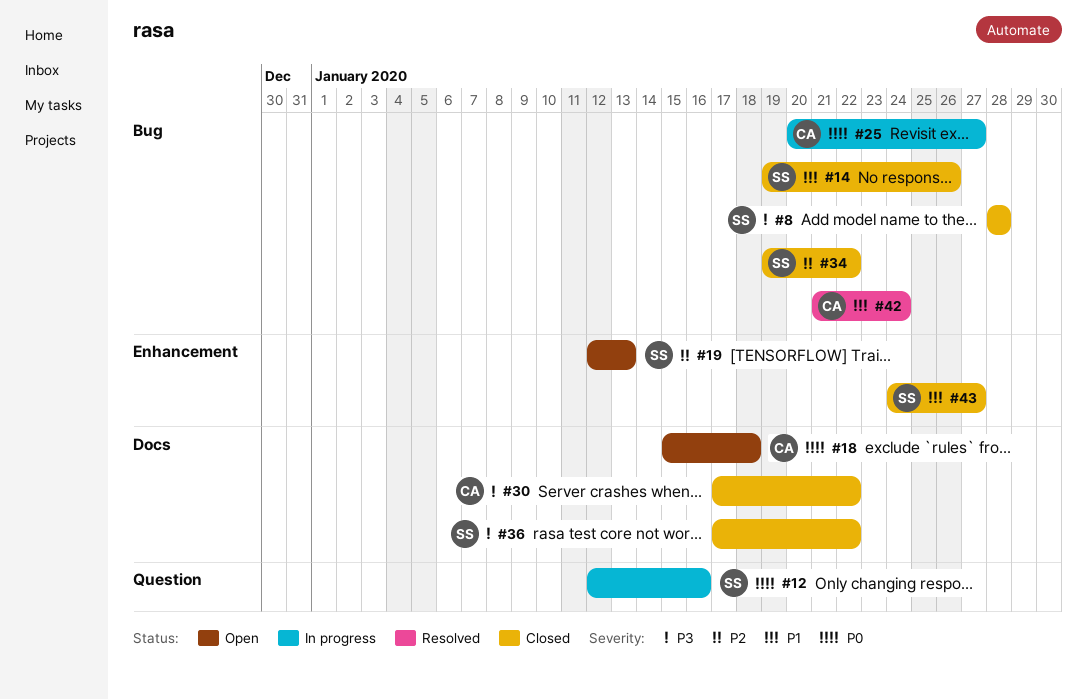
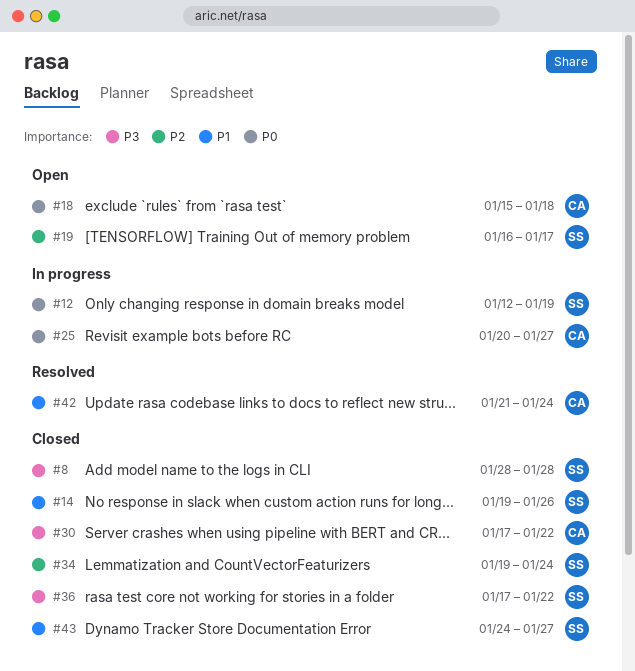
#12, due: Jan 16 -> Jan 19
#19, start: Jan 12 -> Jan 16
#19, due: Jan 13 -> Jan 17
#34, due: Jan 22 -> Jan 24

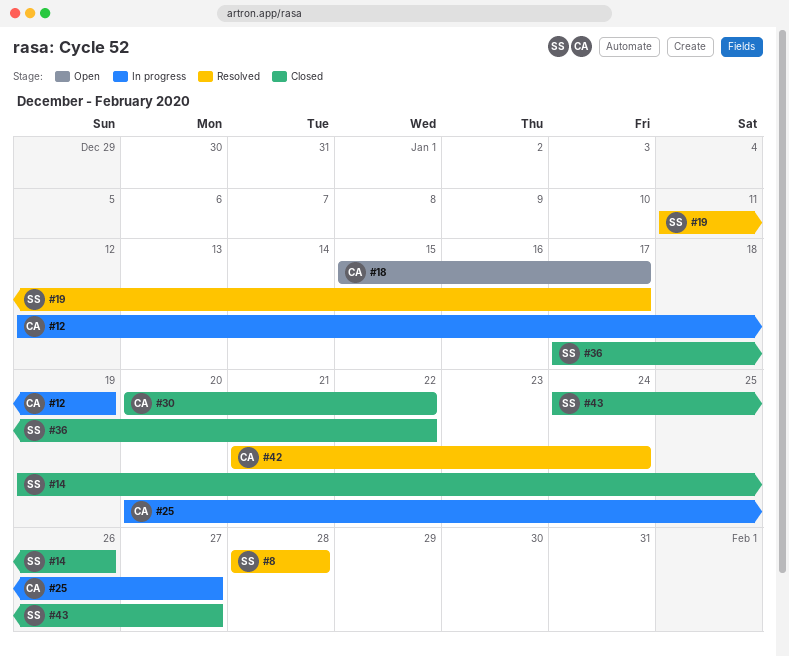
#8, status: Closed -> Resolved
#12, owner: SS -> CA
#18, due: Jan 18 -> Jan 17
#19, status: Open -> Resolved
#19, start: Jan 16 -> Jan 11
#30, start: Jan 17 -> Jan 20
#34: present -> none

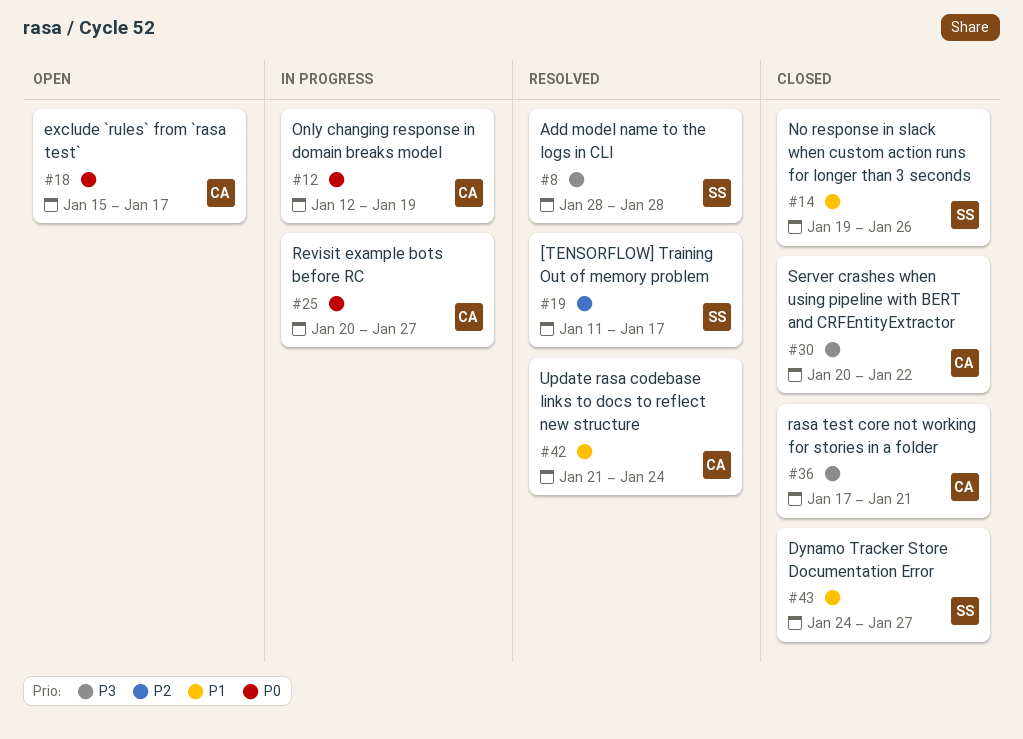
#36, owner: SS -> CA
#36, due: Jan 22 -> Jan 21

